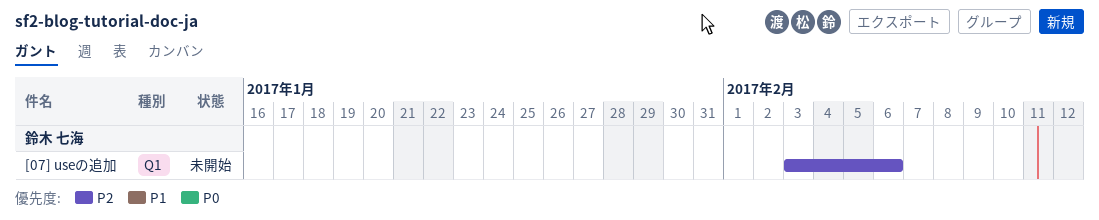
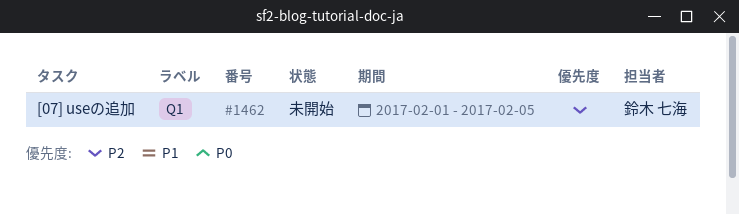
[07] useの追加, start: Feb 3 -> Feb 1
[07] useの追加, due: Feb 6 -> Feb 5

